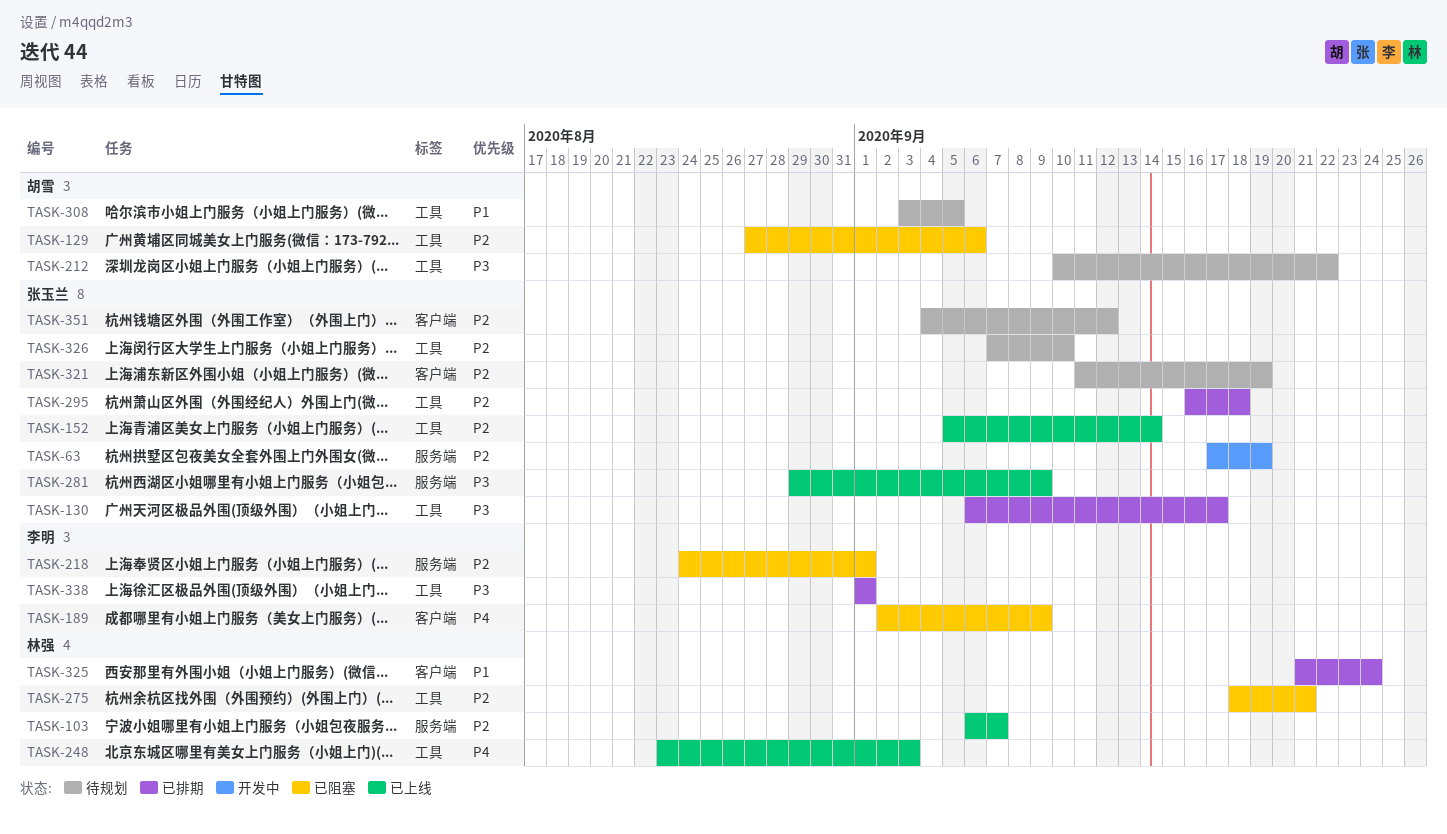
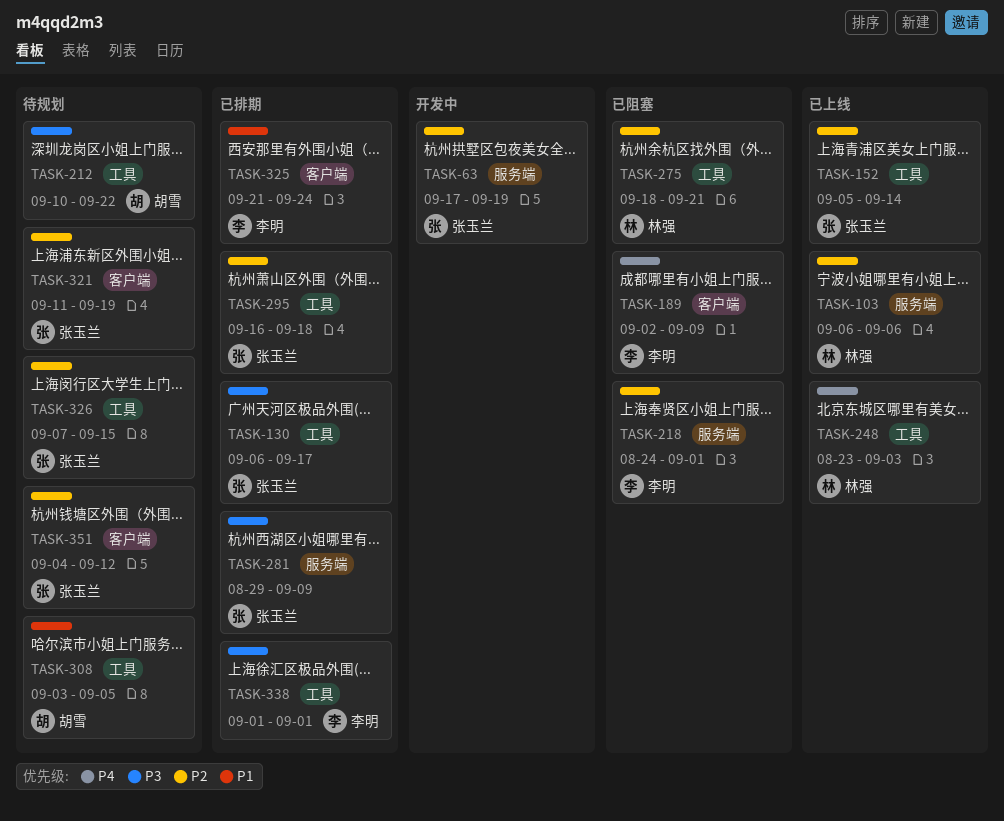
TASK-103, due: Sep 7 -> Sep 6
TASK-129: present -> none
TASK-281, status: 已上线 -> 已排期
TASK-325, owner: 林强 -> 李明
TASK-326, due: Sep 10 -> Sep 15

